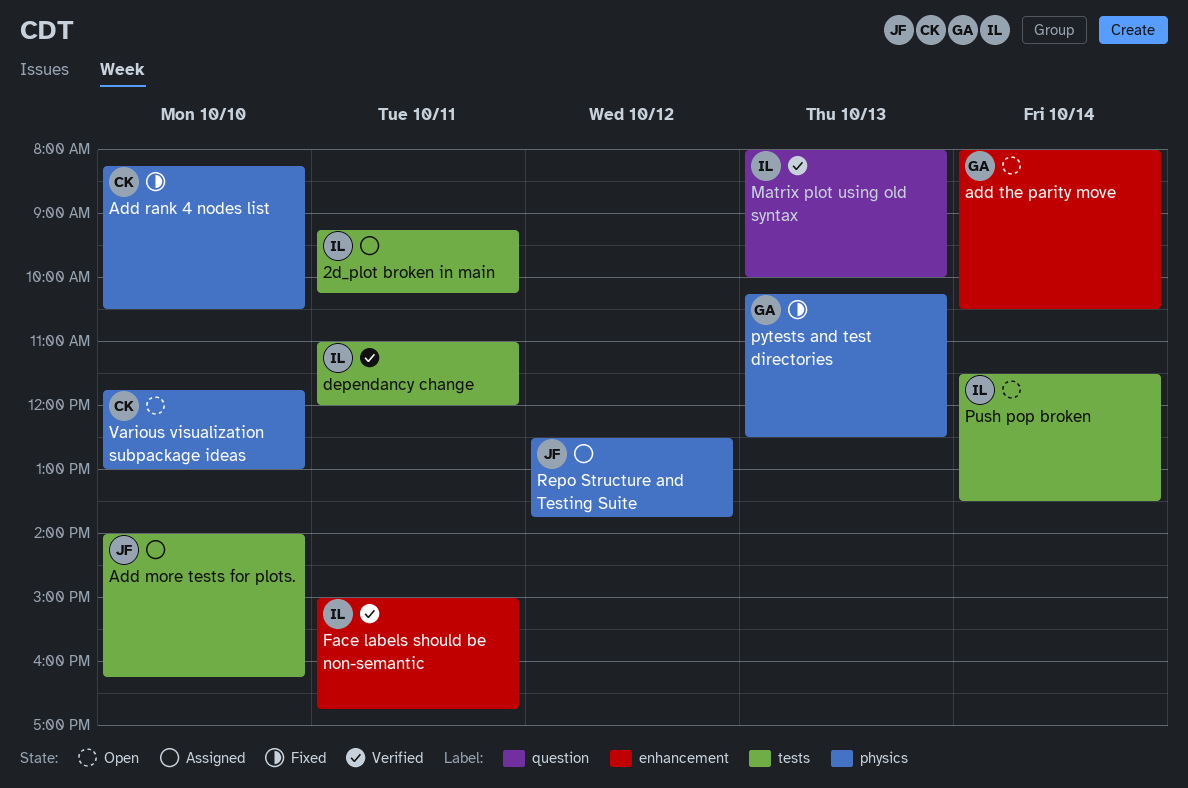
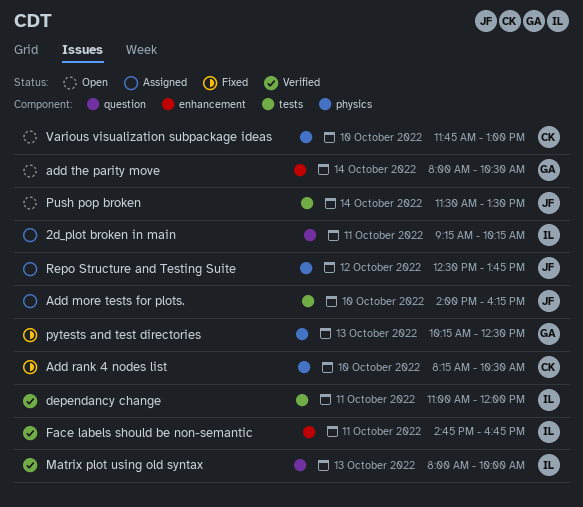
2d_plot broken in main, label: tests -> question
Face labels should be non-semantic, begins: 15:00 -> 14:45
Push pop broken, owner: IL -> JF

